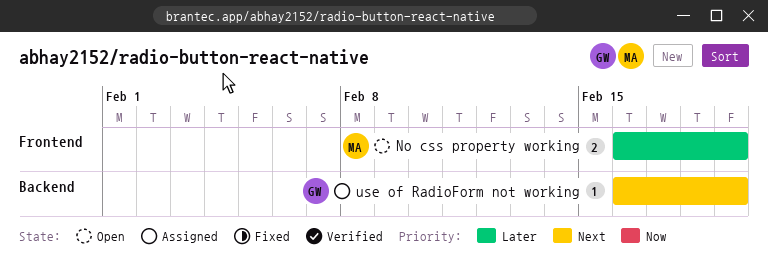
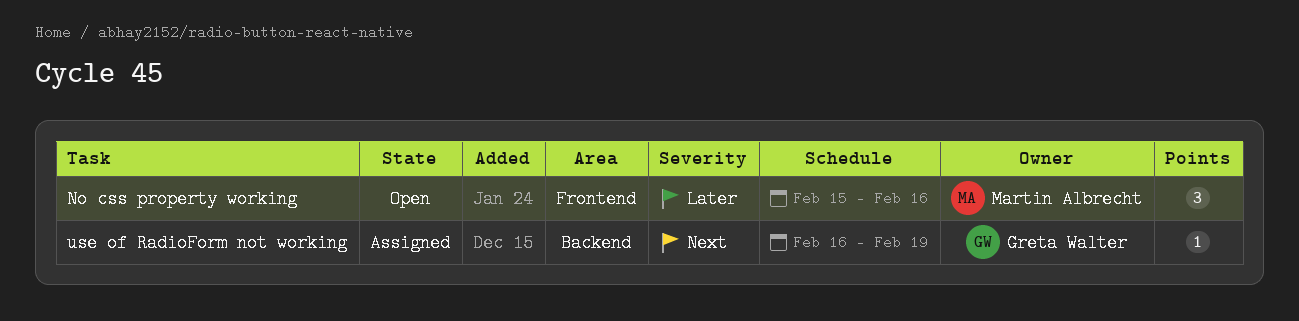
No css property working, estimate: 2 -> 3
No css property working, start: Feb 16 -> Feb 15
No css property working, due: Feb 19 -> Feb 16

